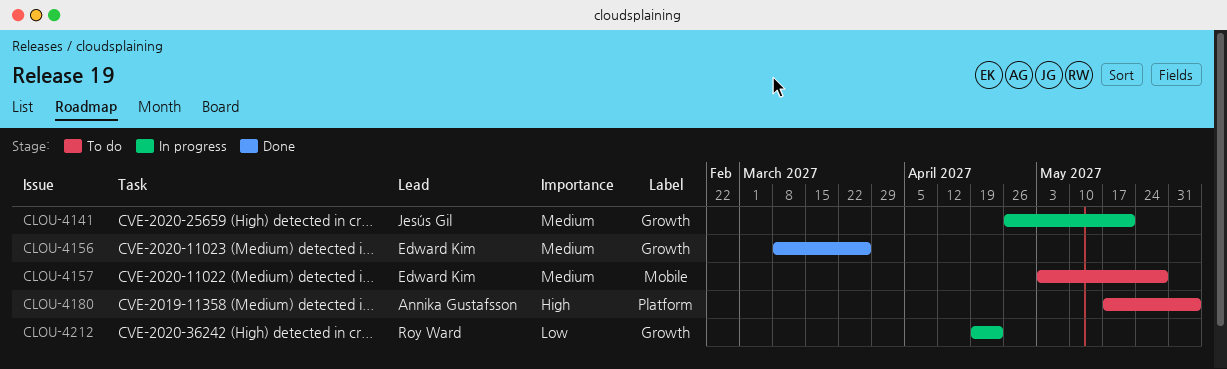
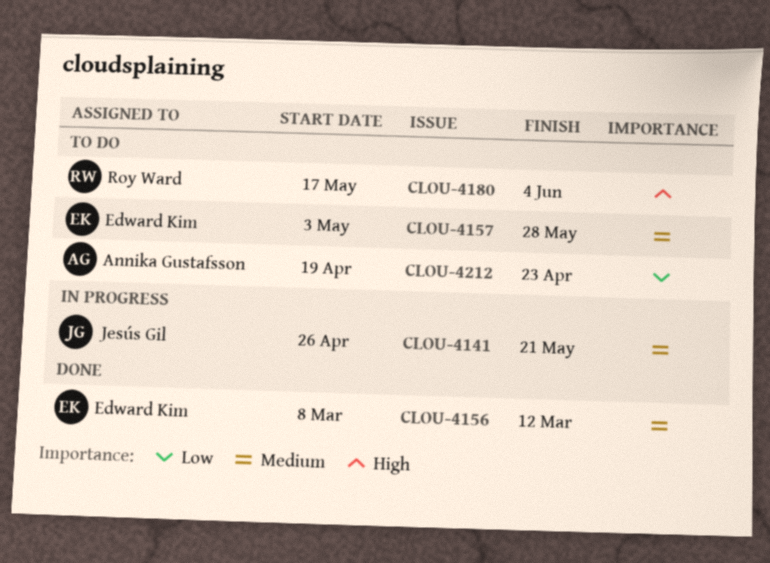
CLOU-4156, due: Mar 26 -> Mar 12
CLOU-4180, owner: Annika Gustafsson -> Roy Ward
CLOU-4212, status: In progress -> To do
CLOU-4212, owner: Roy Ward -> Annika Gustafsson

